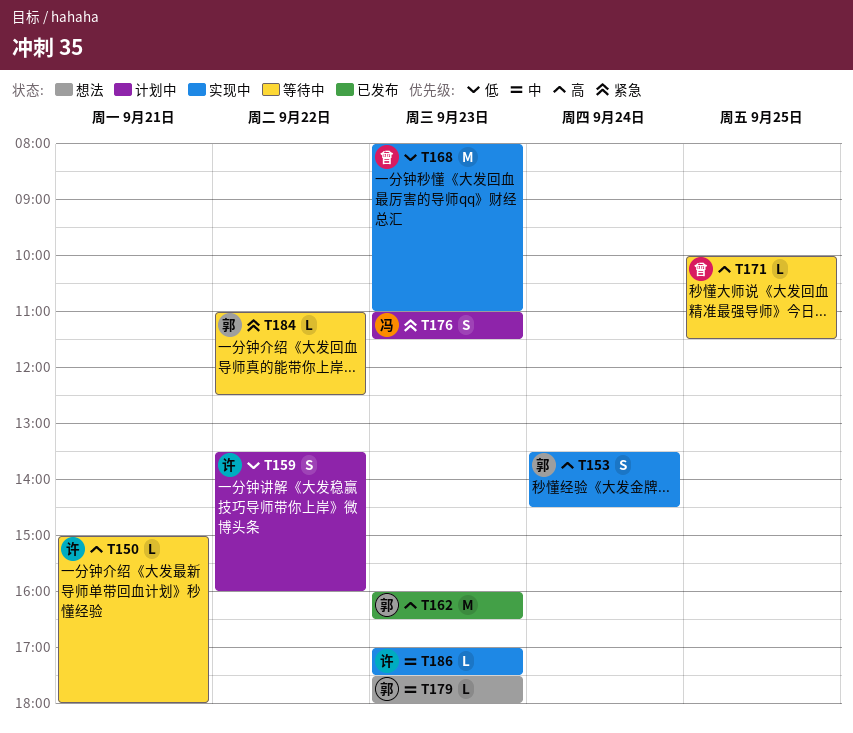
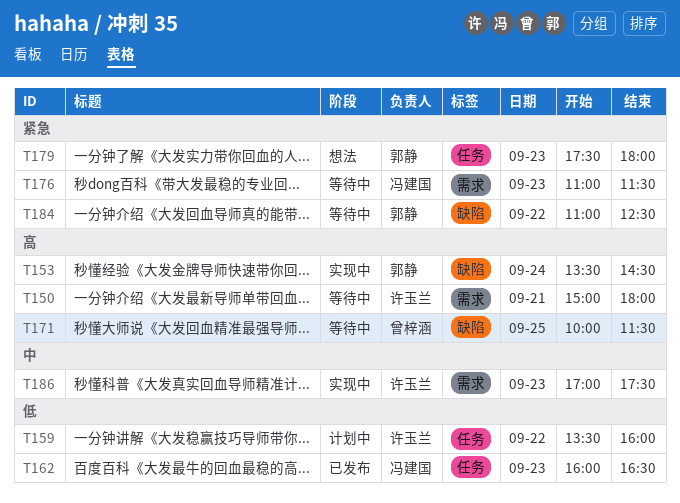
T162, owner: 郭静 -> 冯建国
T162, priority: 高 -> 低
T168: present -> none
T176, status: 计划中 -> 等待中
T179, priority: 中 -> 紧急

